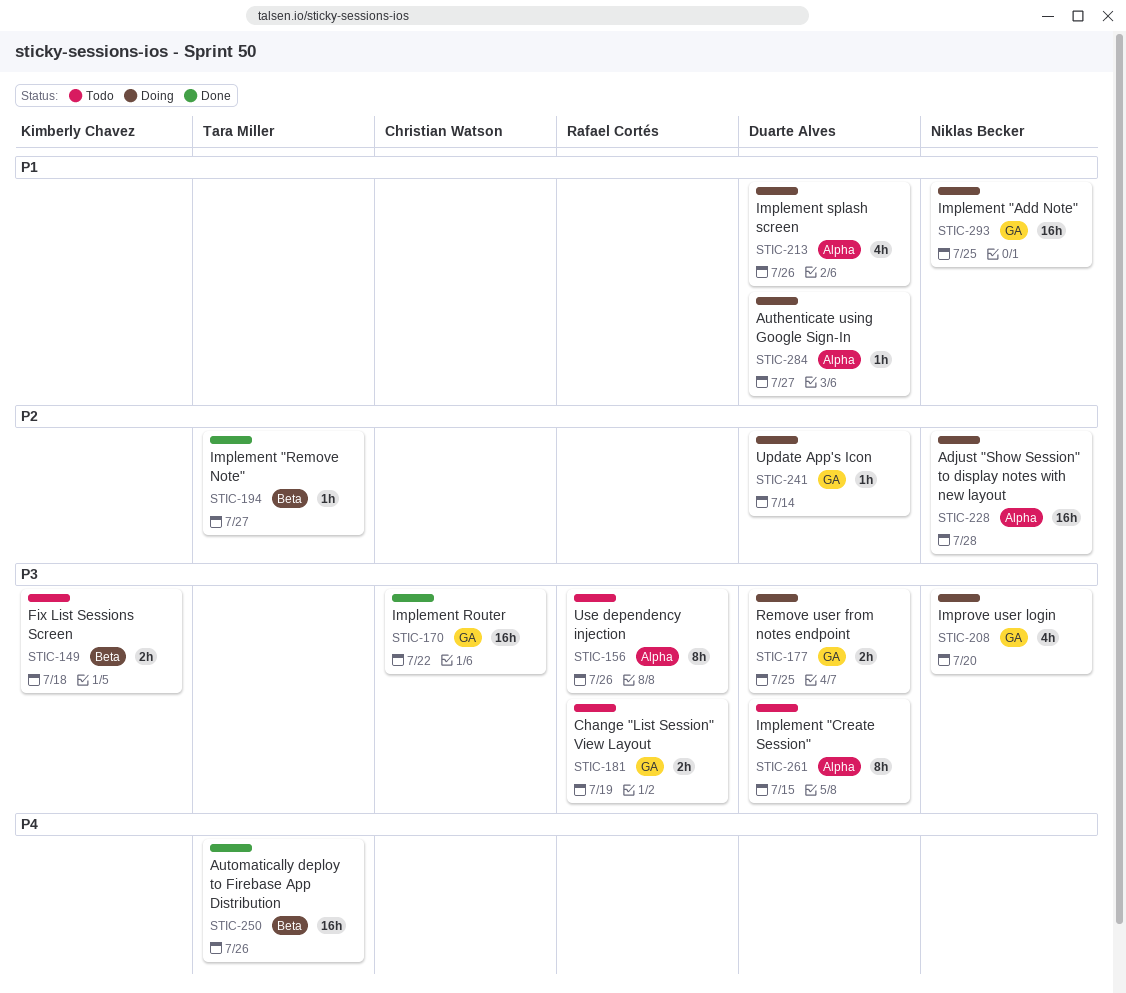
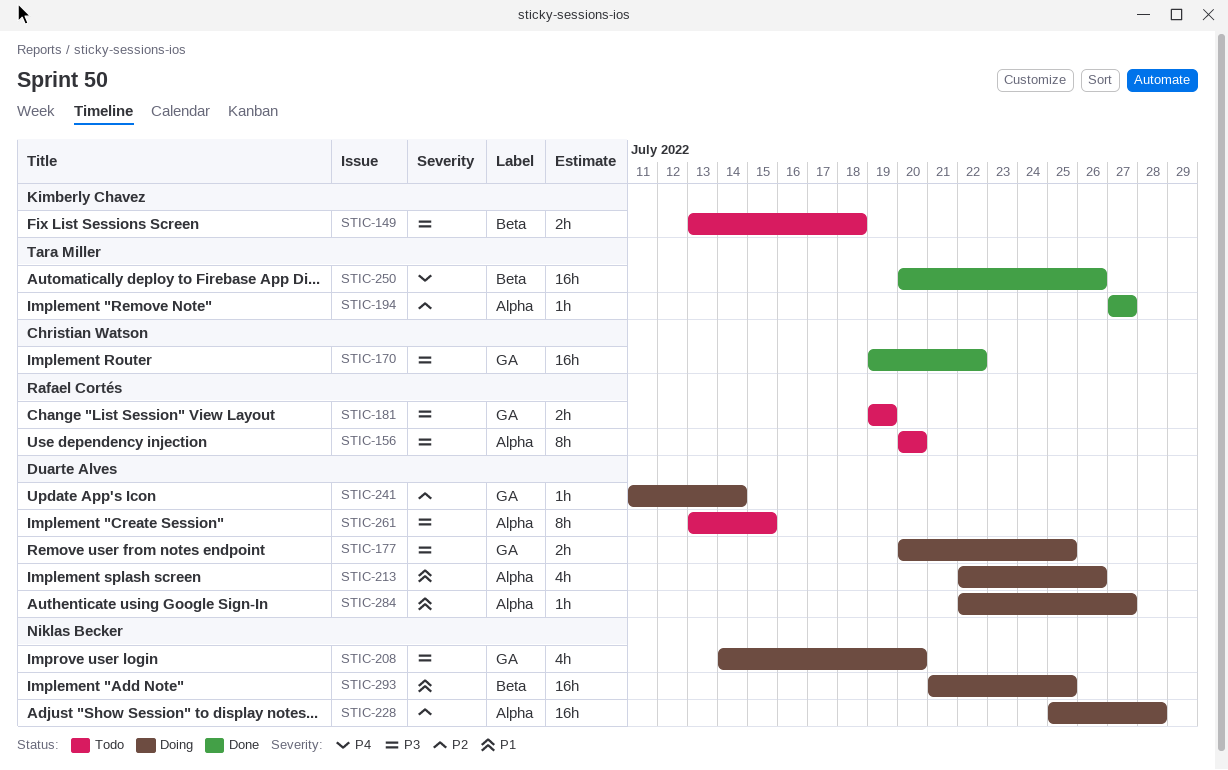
STIC-156, due: Jul 26 -> Jul 20
STIC-194, label: Beta -> Alpha
STIC-293, label: GA -> Beta

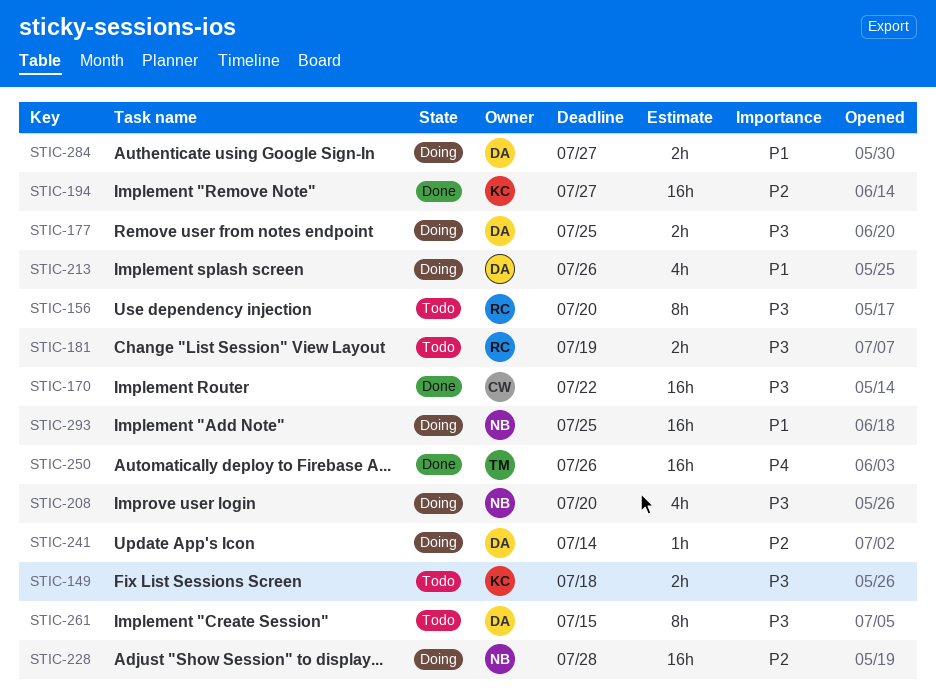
STIC-194, owner: Tara Miller -> Kimberly Chavez
STIC-194, estimate: 1h -> 16h
STIC-284, estimate: 1h -> 2h

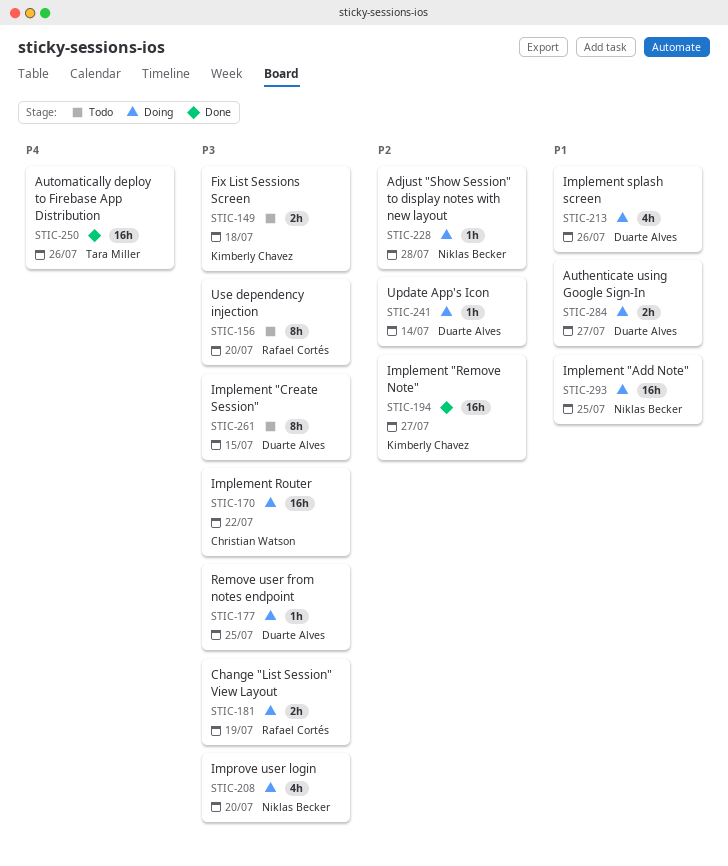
STIC-170, status: Done -> Doing
STIC-177, estimate: 2h -> 1h
STIC-181, status: Todo -> Doing
STIC-228, estimate: 16h -> 1h

